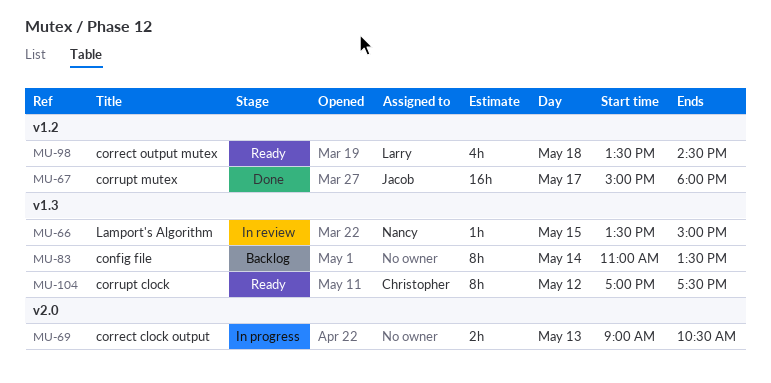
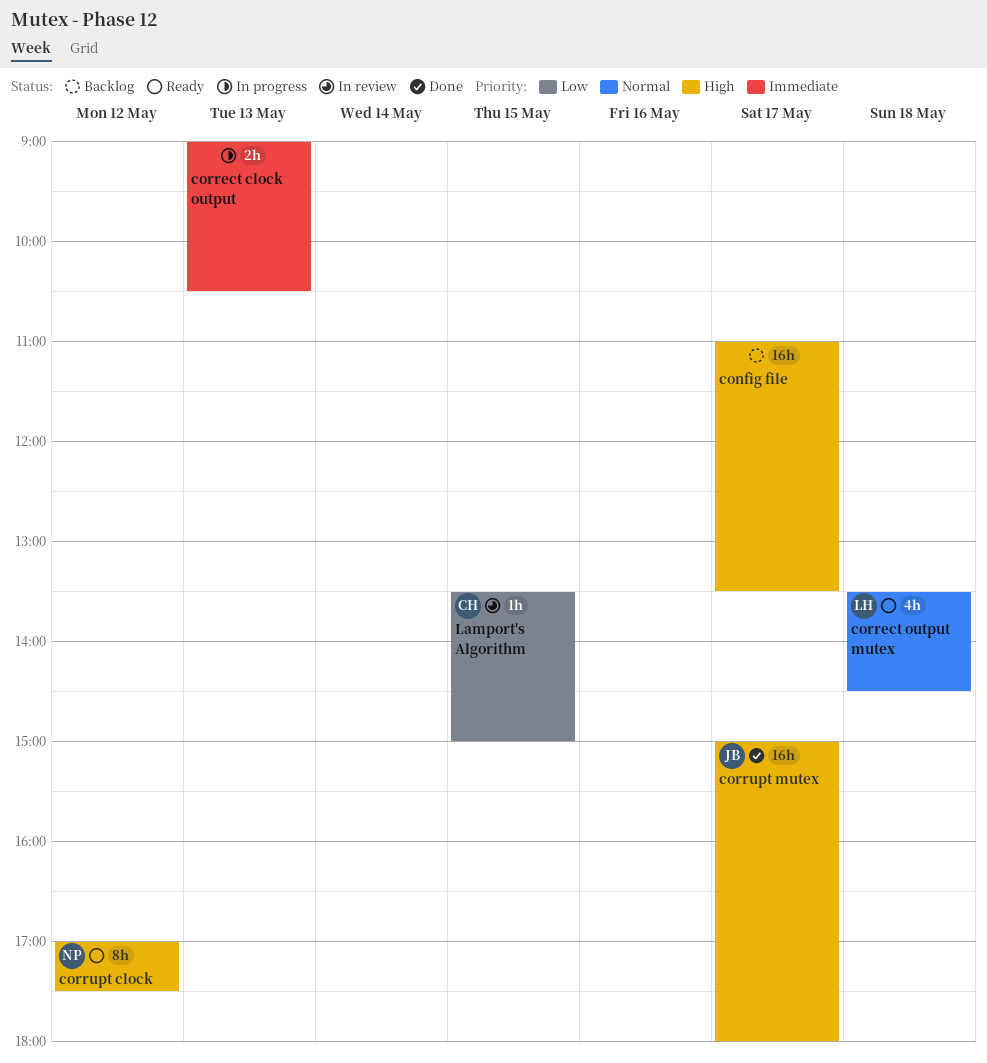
config file, estimate: 8h -> 16h
config file, day: May 14 -> May 17
corrupt clock, owner: Christopher -> Nancy
Lamport's Algorithm, owner: Nancy -> Christopher

